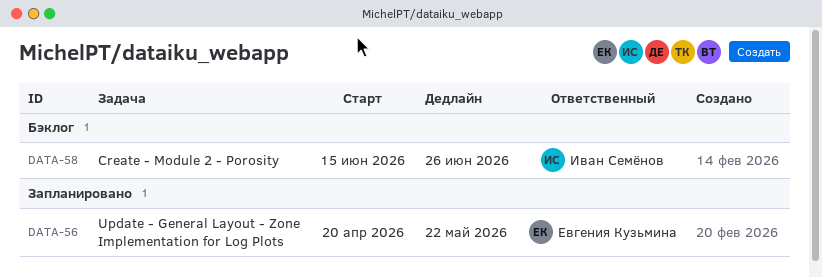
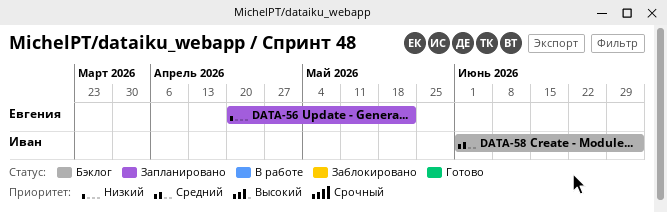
DATA-58, start: Jun 15 -> Jun 1
DATA-58, due: Jun 26 -> Jul 3

